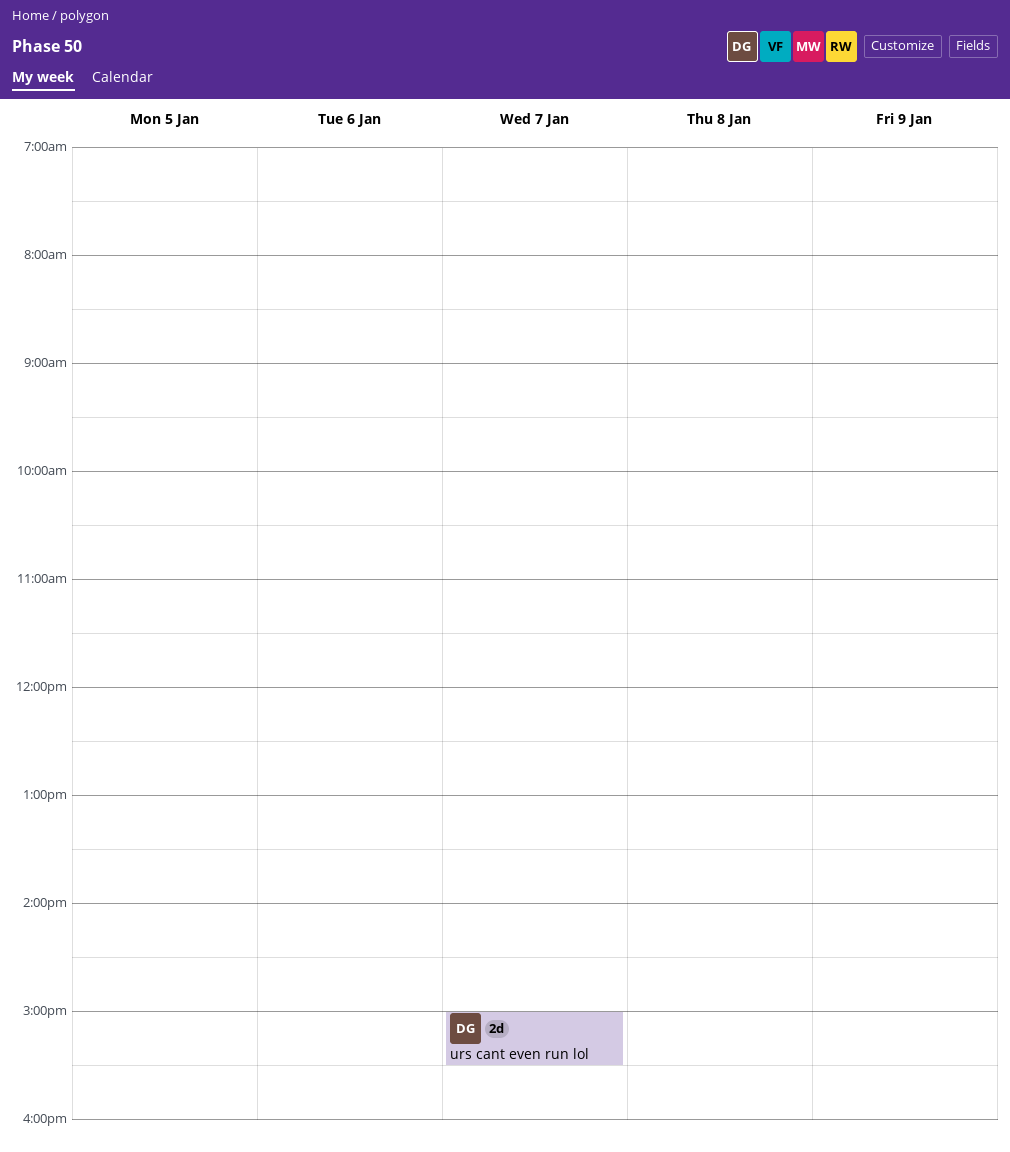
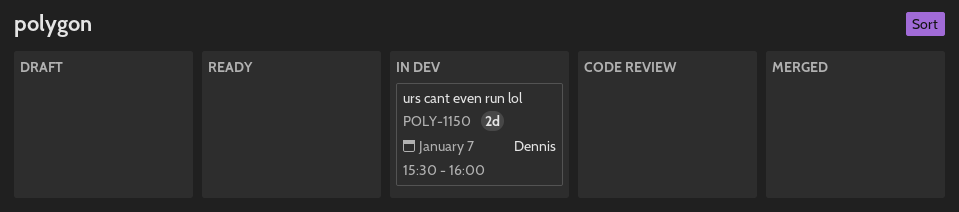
urs cant even run lol, begins: 15:00 -> 15:30
urs cant even run lol, ends: 15:30 -> 16:00

